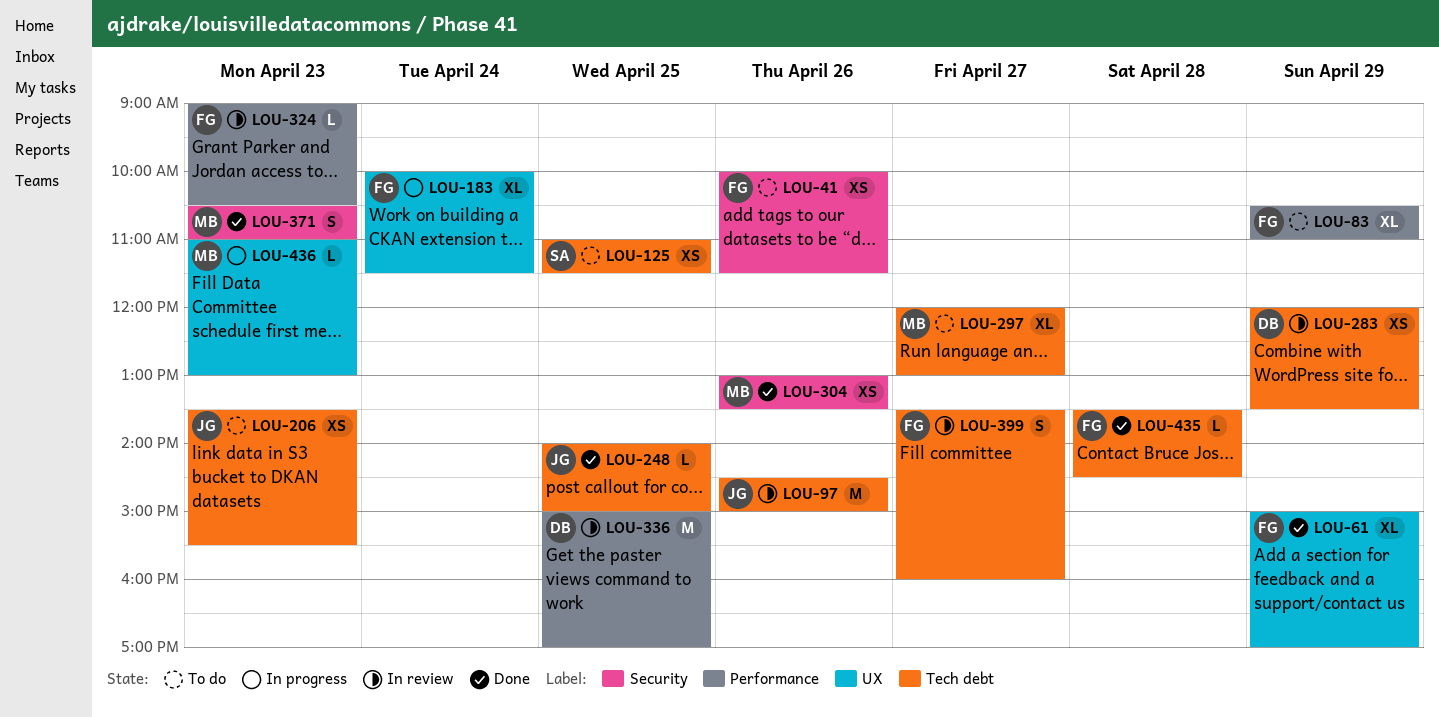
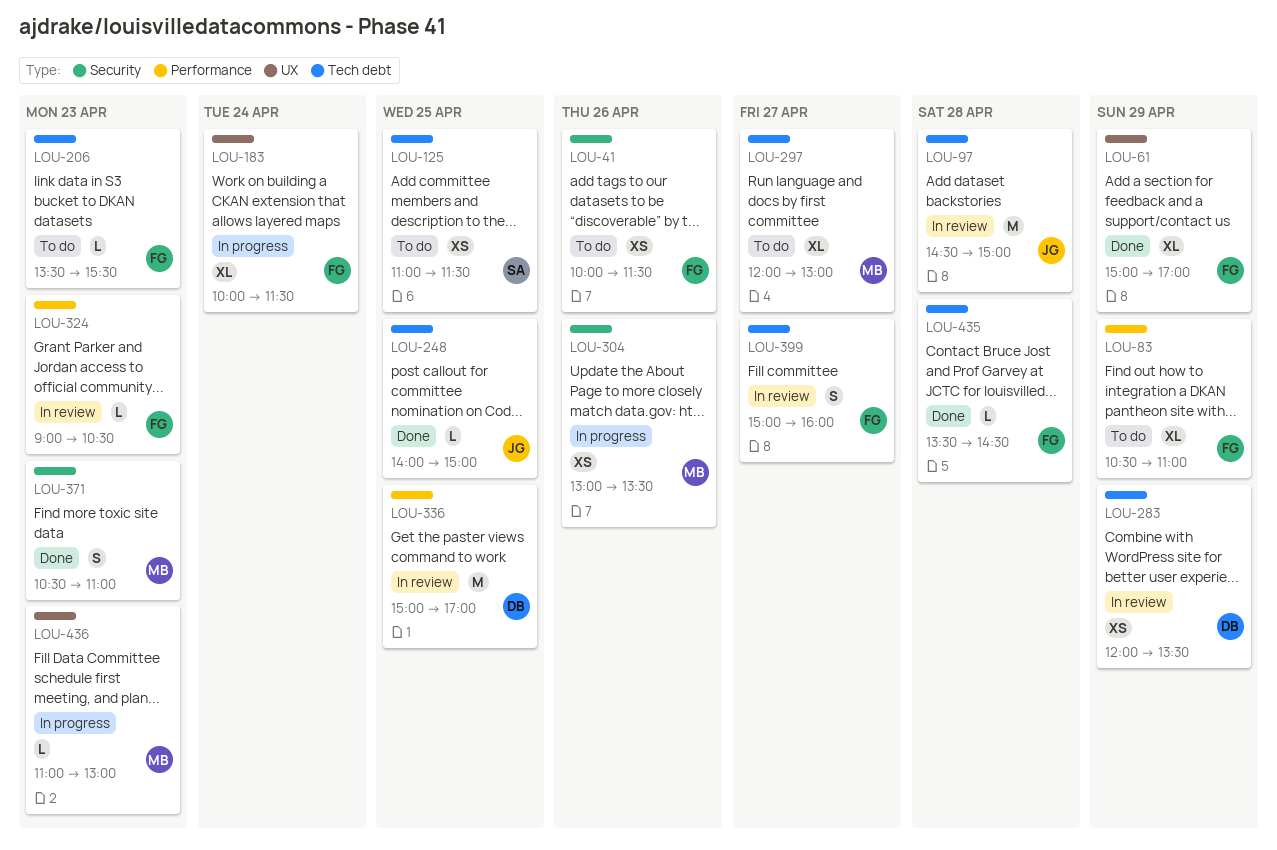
LOU-97, day: Apr 26 -> Apr 28
LOU-206, owner: JG -> FG
LOU-206, estimate: XS -> L
LOU-304, status: Done -> In progress
LOU-399, begins: 13:30 -> 15:00

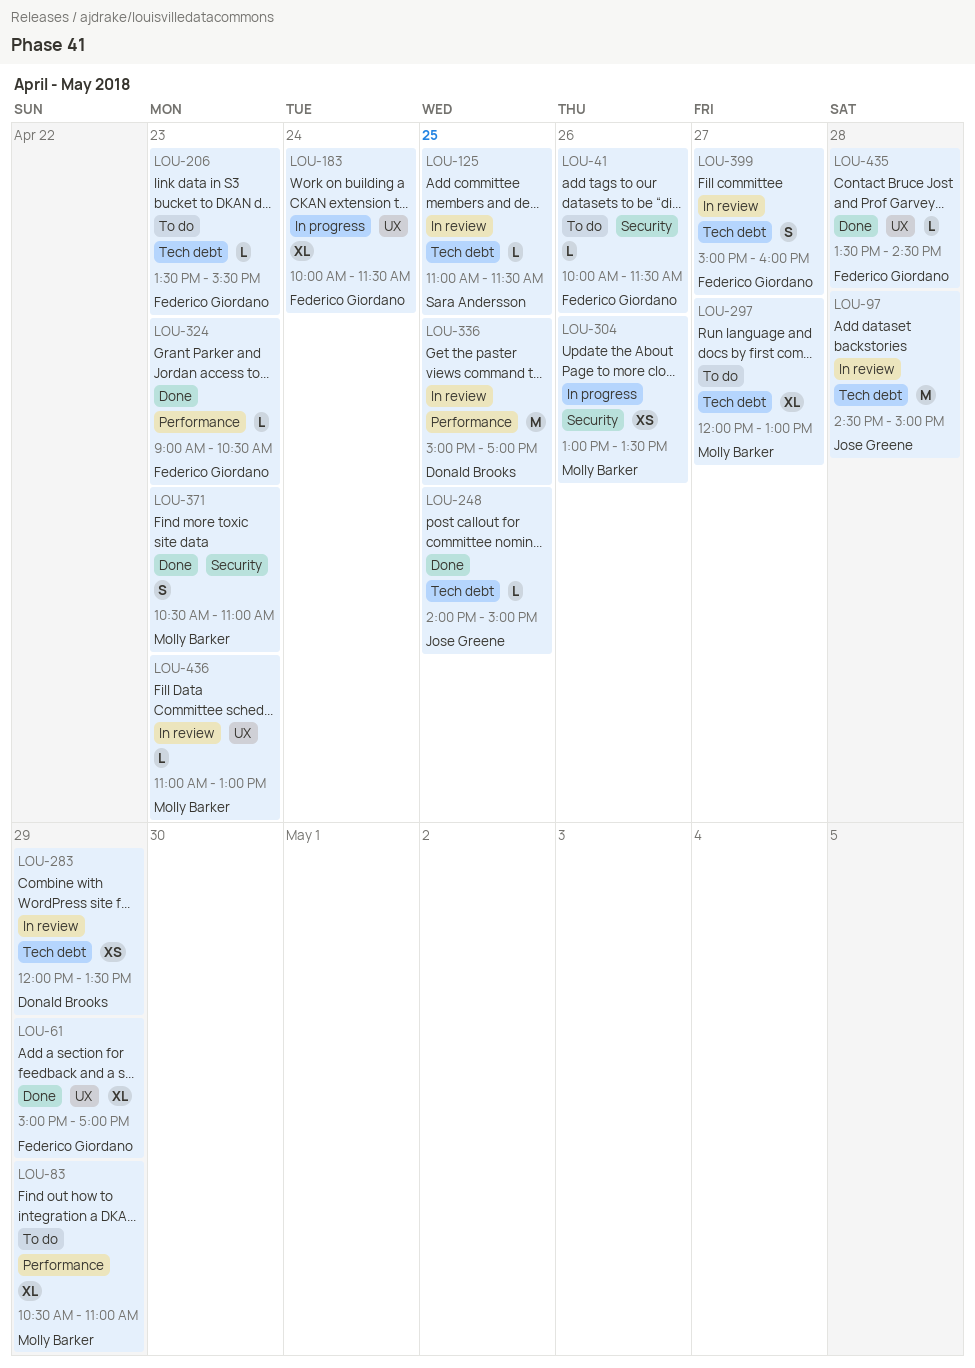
LOU-41, estimate: XS -> L
LOU-83, owner: Federico Giordano -> Molly Barker
LOU-125, status: To do -> In review
LOU-125, estimate: XS -> L
LOU-324, status: In review -> Done
LOU-435, label: Tech debt -> UX
LOU-436, status: In progress -> In review

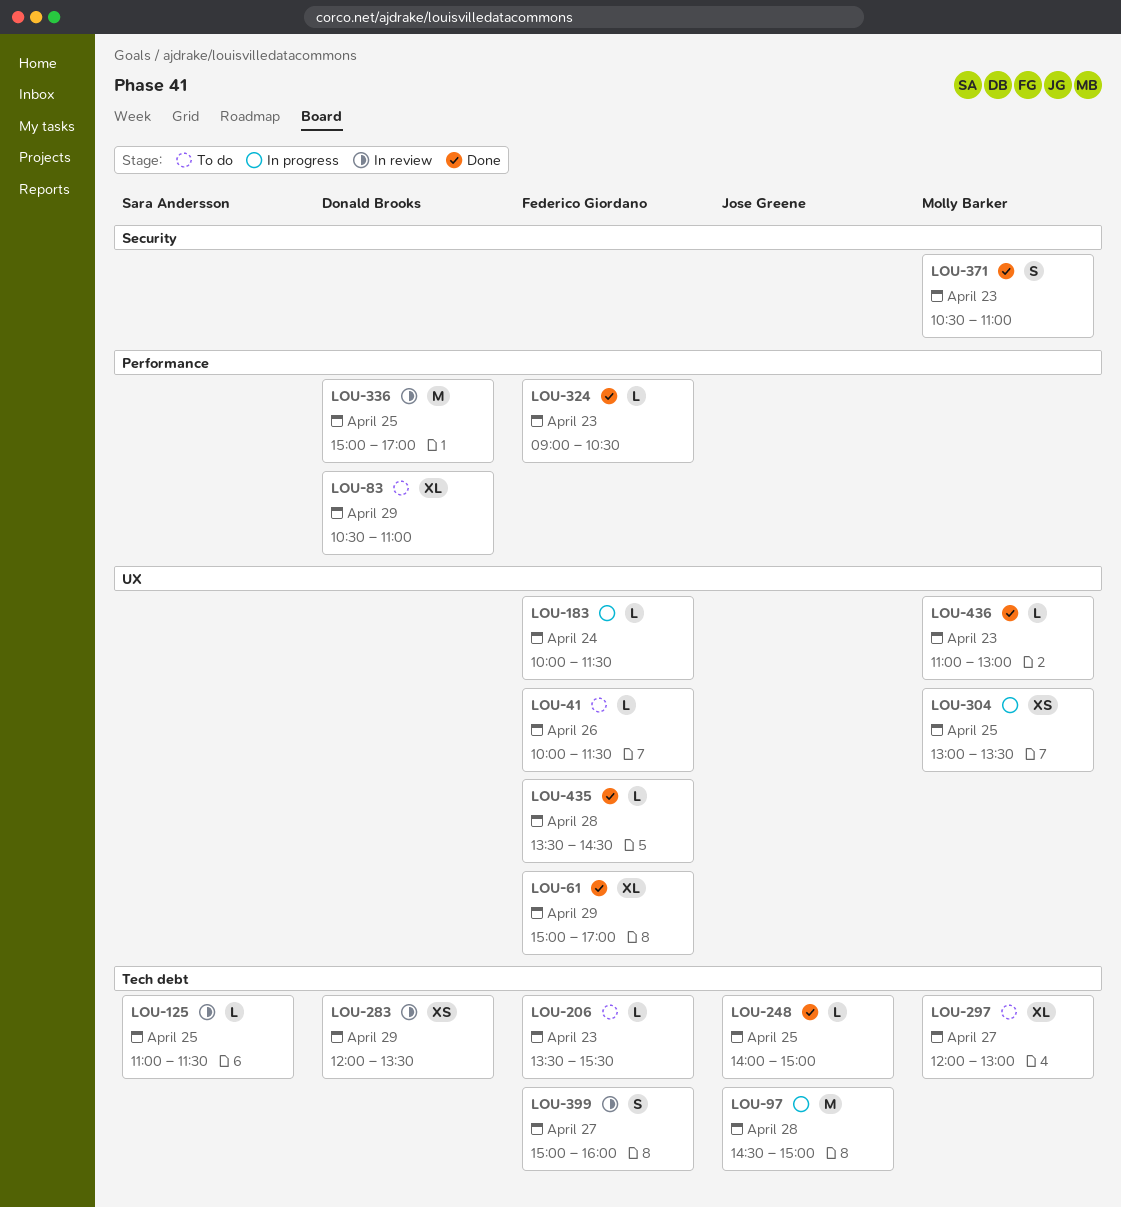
LOU-41, label: Security -> UX
LOU-83, owner: Molly Barker -> Donald Brooks
LOU-97, status: In review -> In progress
LOU-183, estimate: XL -> L
LOU-304, label: Security -> UX
LOU-304, day: Apr 26 -> Apr 25
LOU-436, status: In review -> Done

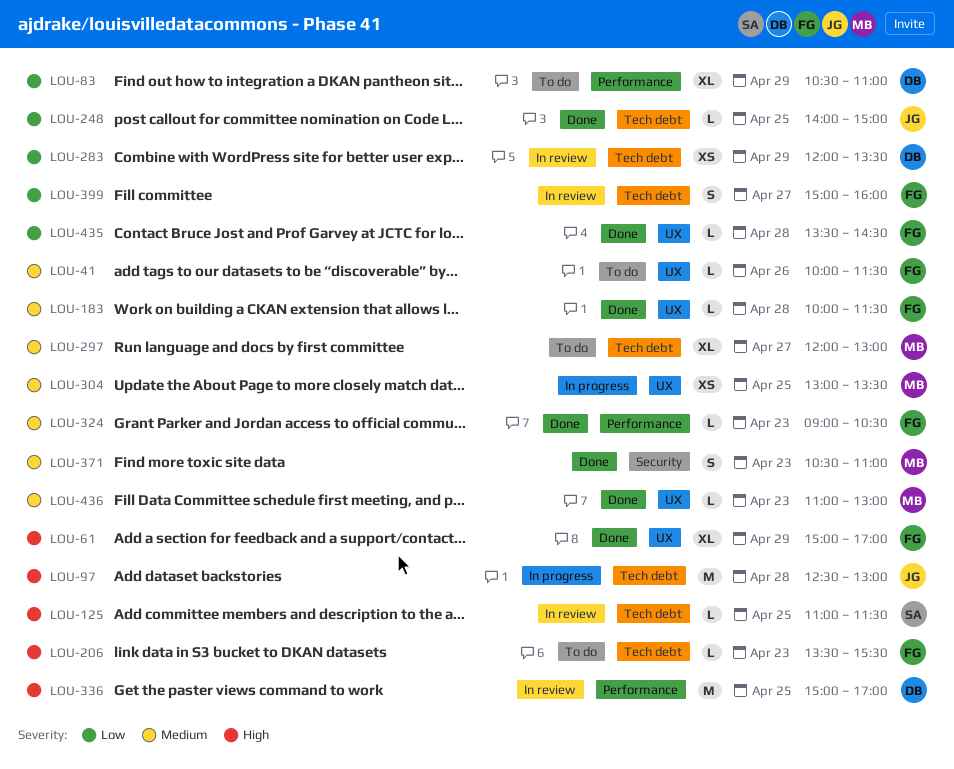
LOU-97, begins: 14:30 -> 12:30
LOU-97, ends: 15:00 -> 13:00
LOU-183, status: In progress -> Done
LOU-183, day: Apr 24 -> Apr 28

